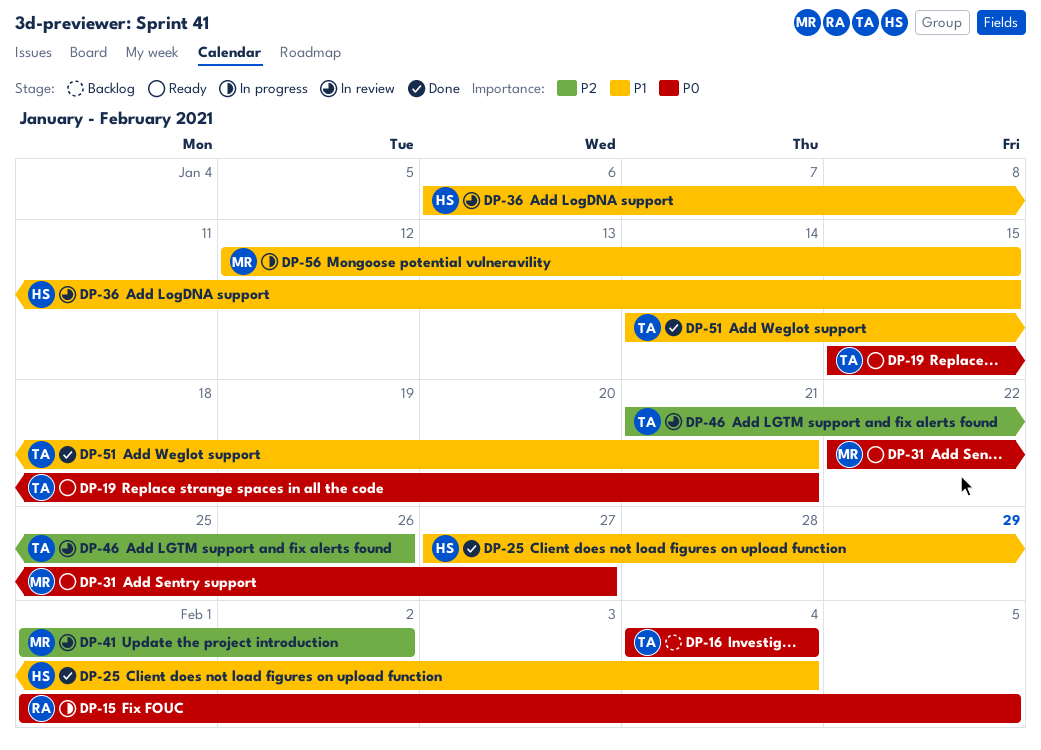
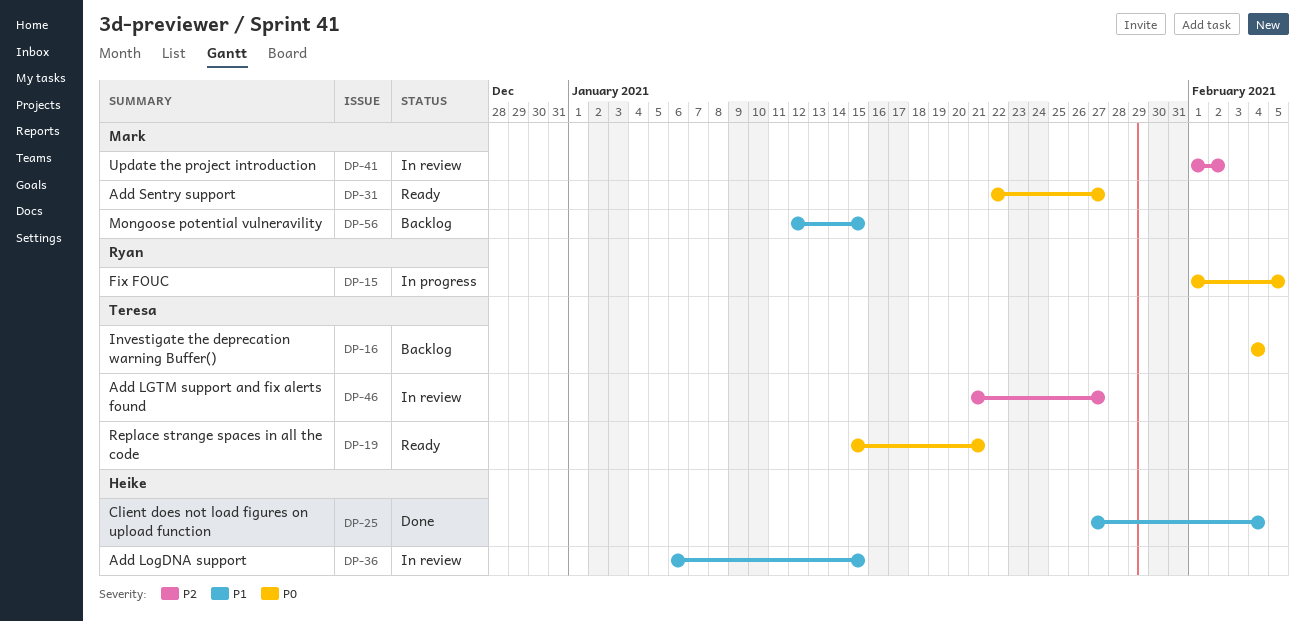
DP-46, due: Jan 26 -> Jan 27
DP-51: present -> none
DP-56, status: In progress -> Backlog

